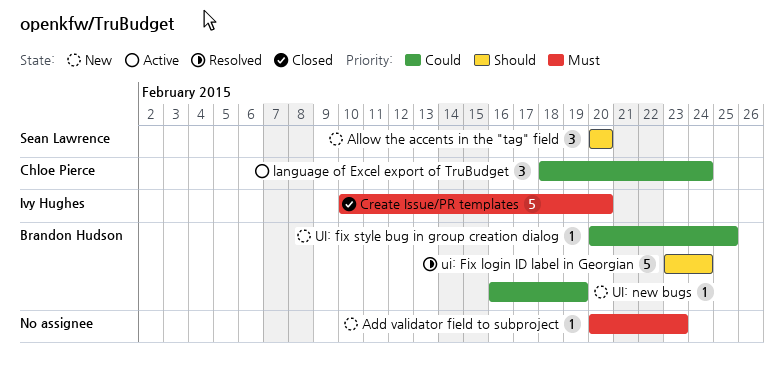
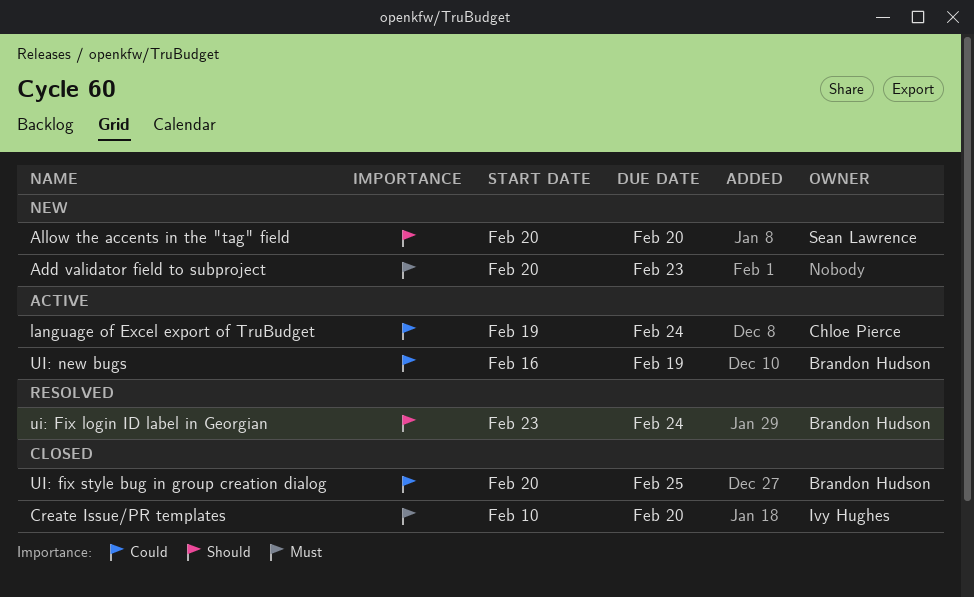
language of Excel export of TruBudget, start: Feb 18 -> Feb 19
UI: fix style bug in group creation dialog, status: New -> Closed
UI: new bugs, status: New -> Active

